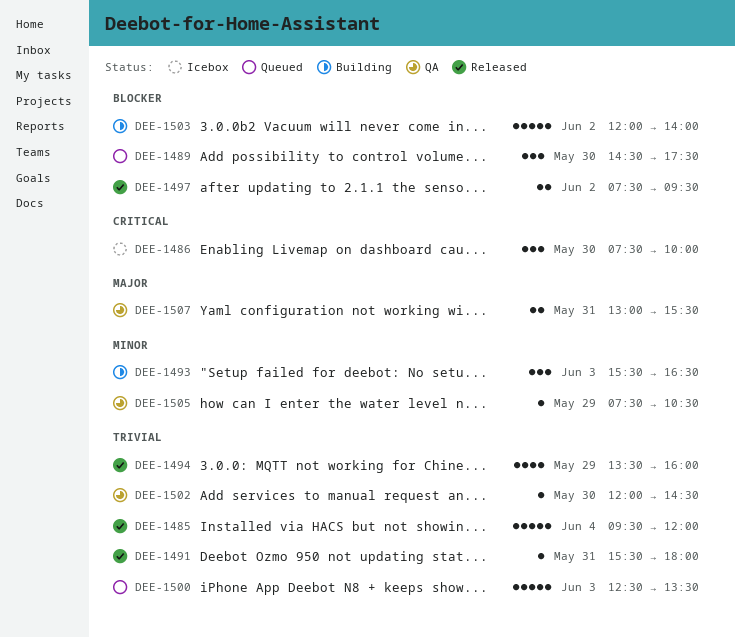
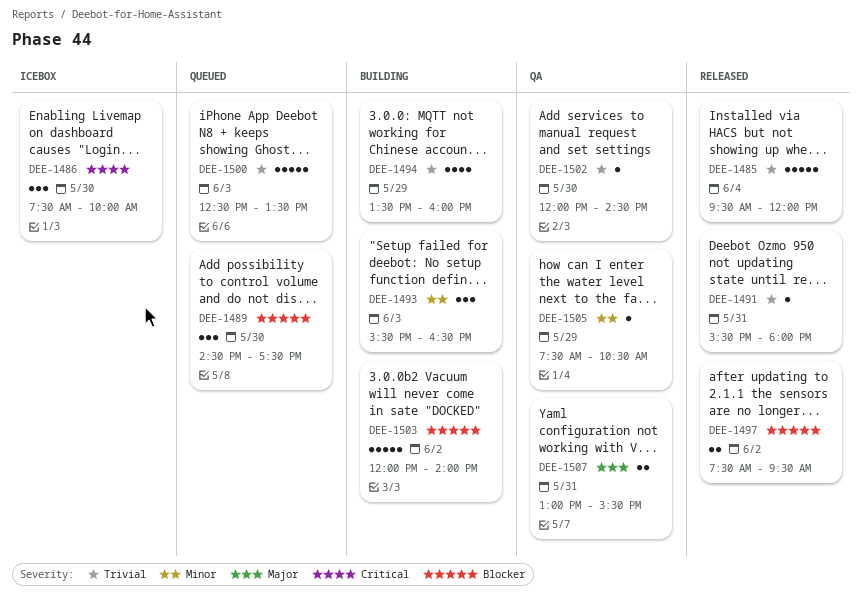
DEE-1494, status: Released -> Building

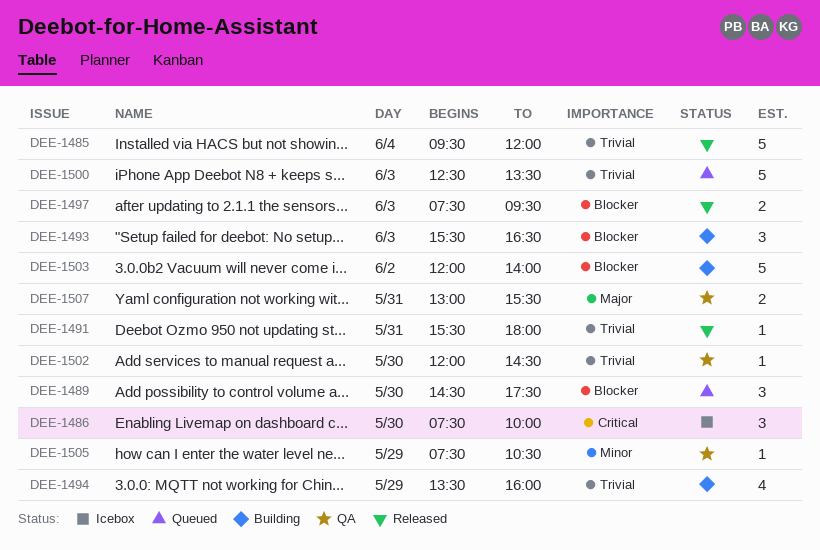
DEE-1493, priority: Minor -> Blocker
DEE-1497, day: Jun 2 -> Jun 3

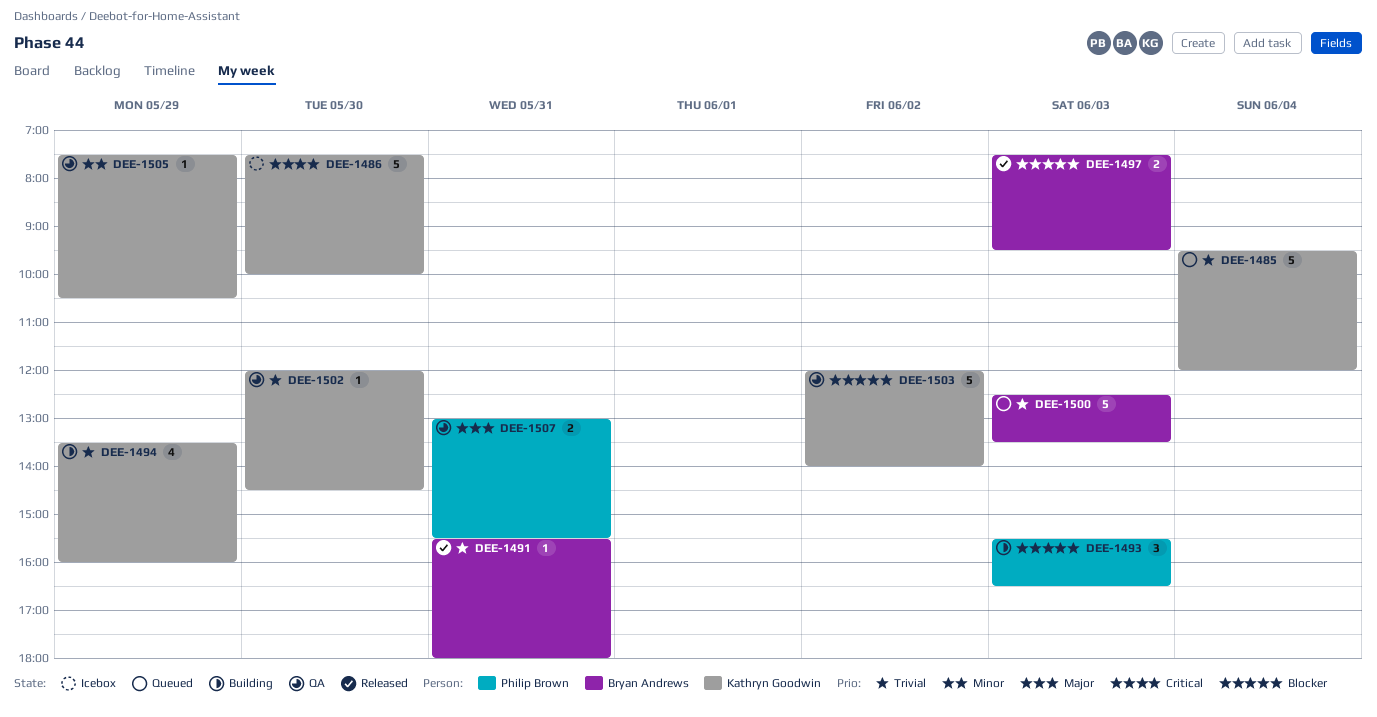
DEE-1485, status: Released -> Queued
DEE-1486, estimate: 3 -> 5
DEE-1489: present -> none
DEE-1503, status: Building -> QA

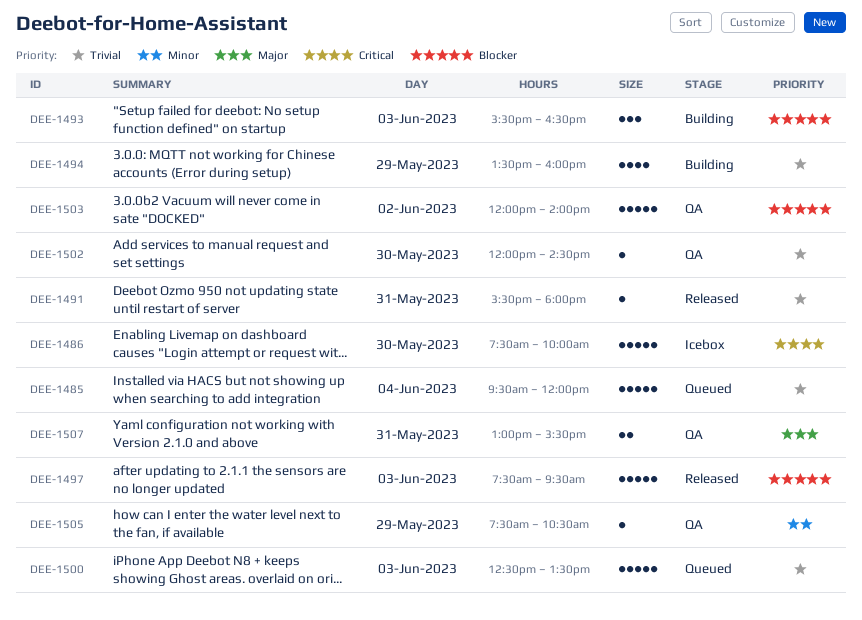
DEE-1497, estimate: 2 -> 5

